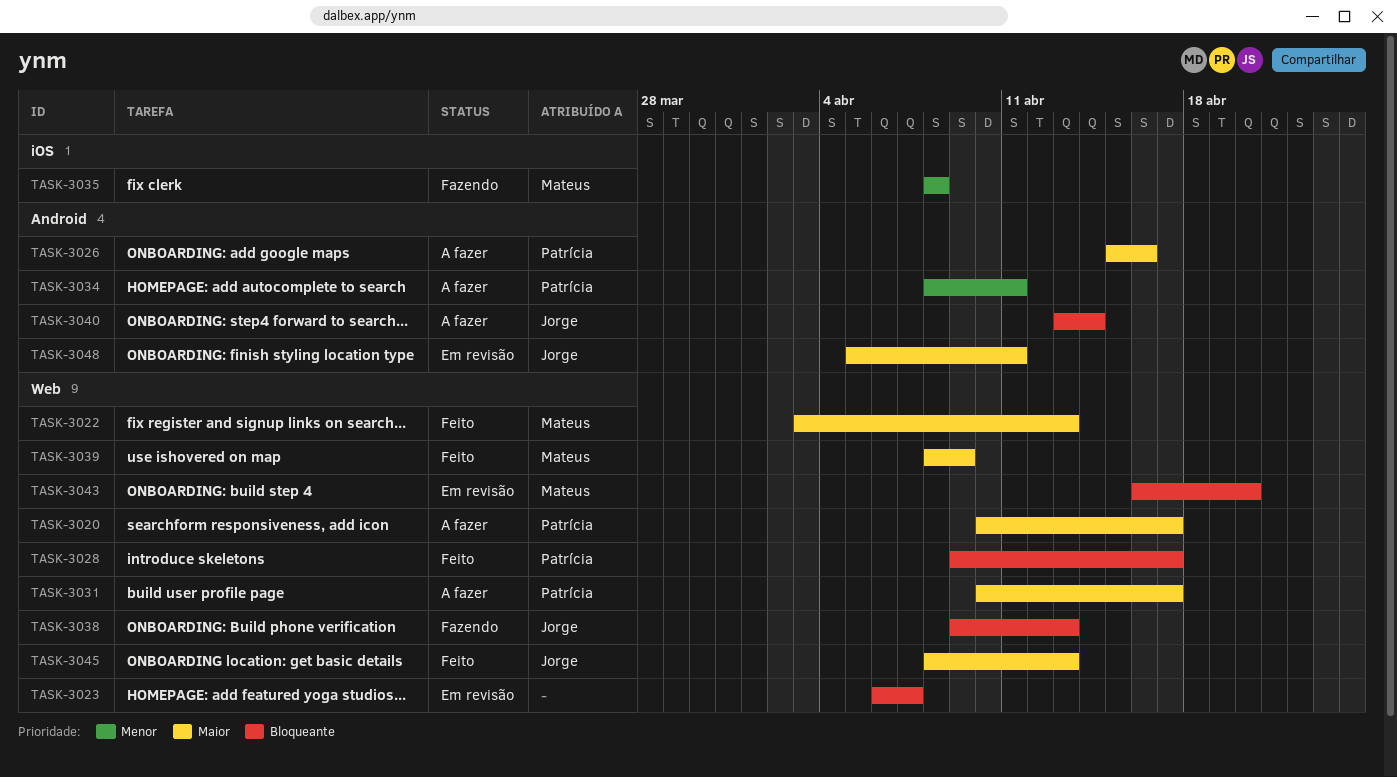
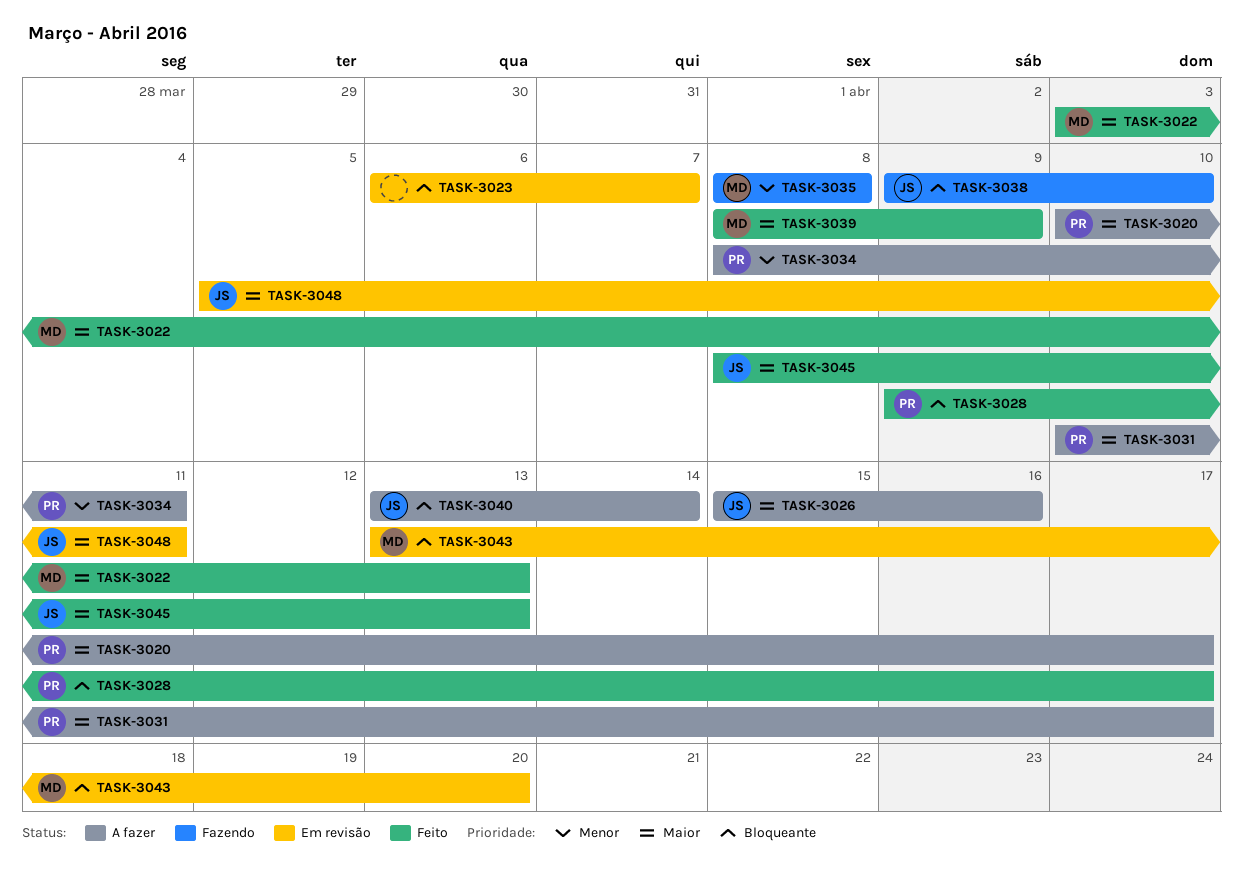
TASK-3026, owner: Patrícia -> Jorge
TASK-3038, due: Apr 13 -> Apr 10
TASK-3043, start: Apr 16 -> Apr 13

